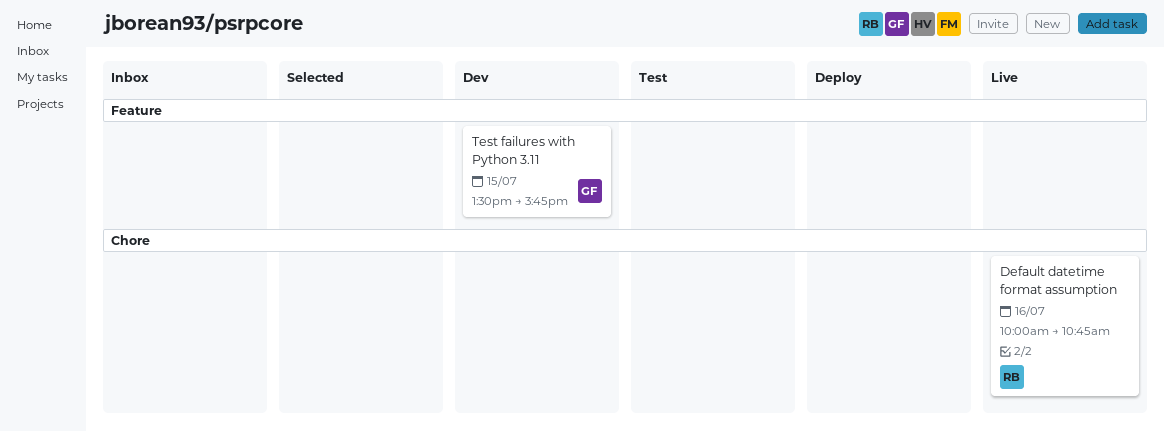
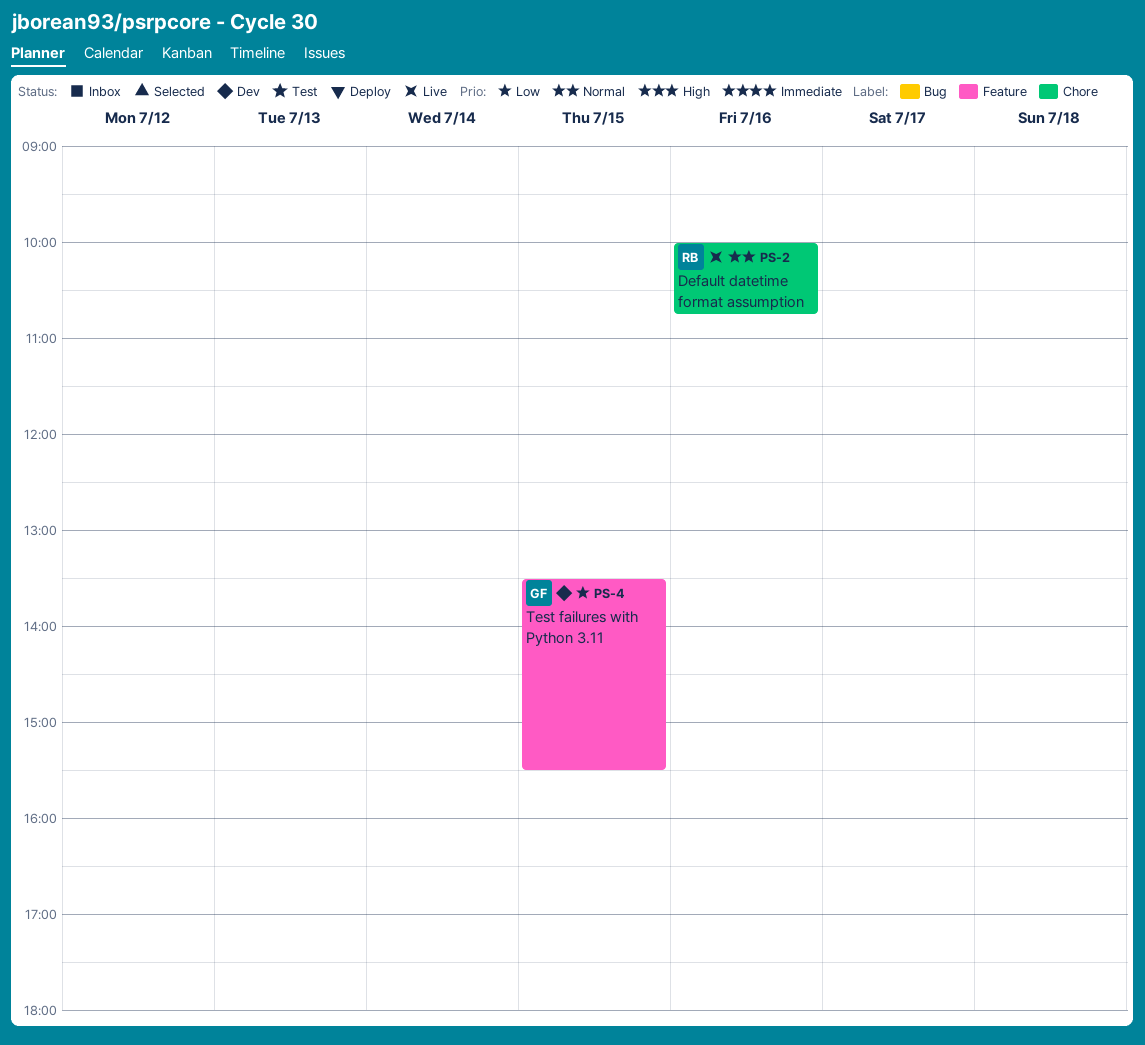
Test failures with Python 3.11, ends: 15:45 -> 15:30

